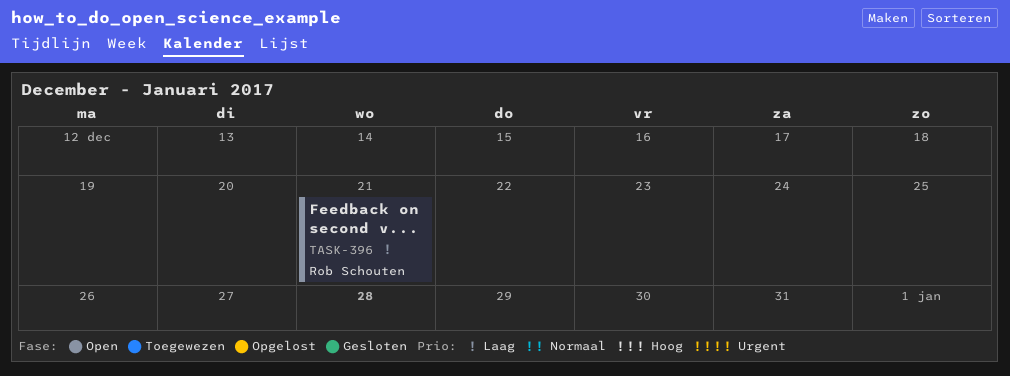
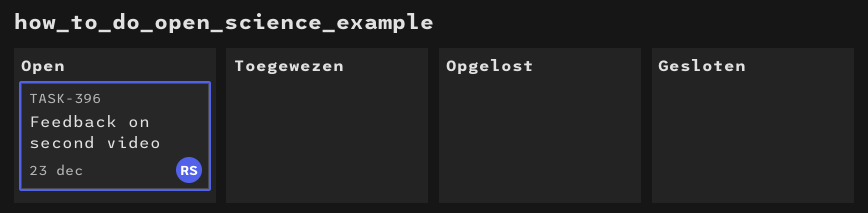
TASK-396, due: Dec 21 -> Dec 23

